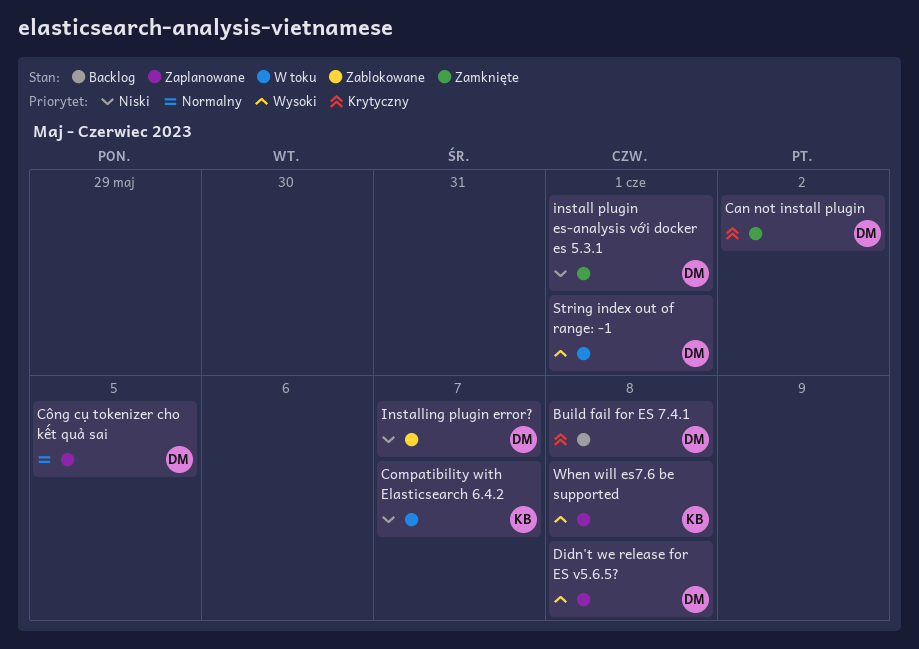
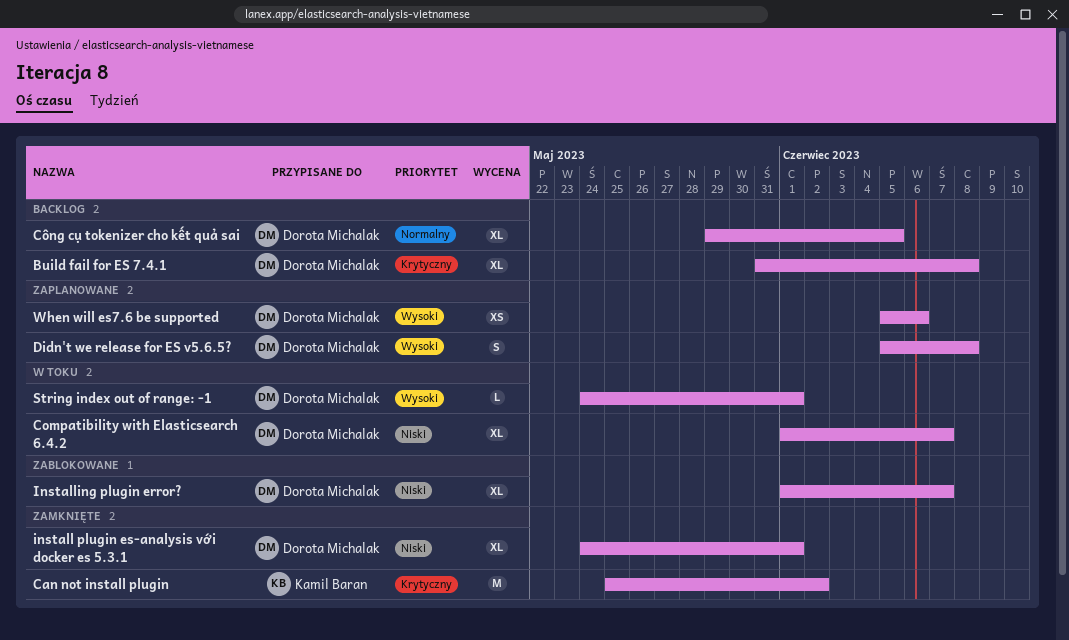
Can not install plugin, owner: Dorota Michalak -> Kamil Baran
Compatibility with Elasticsearch 6.4.2, owner: Kamil Baran -> Dorota Michalak
Công cụ tokenizer cho kết quả sai, status: Zaplanowane -> Backlog
When will es7.6 be supported, owner: Kamil Baran -> Dorota Michalak
When will es7.6 be supported, due: Jun 8 -> Jun 6

